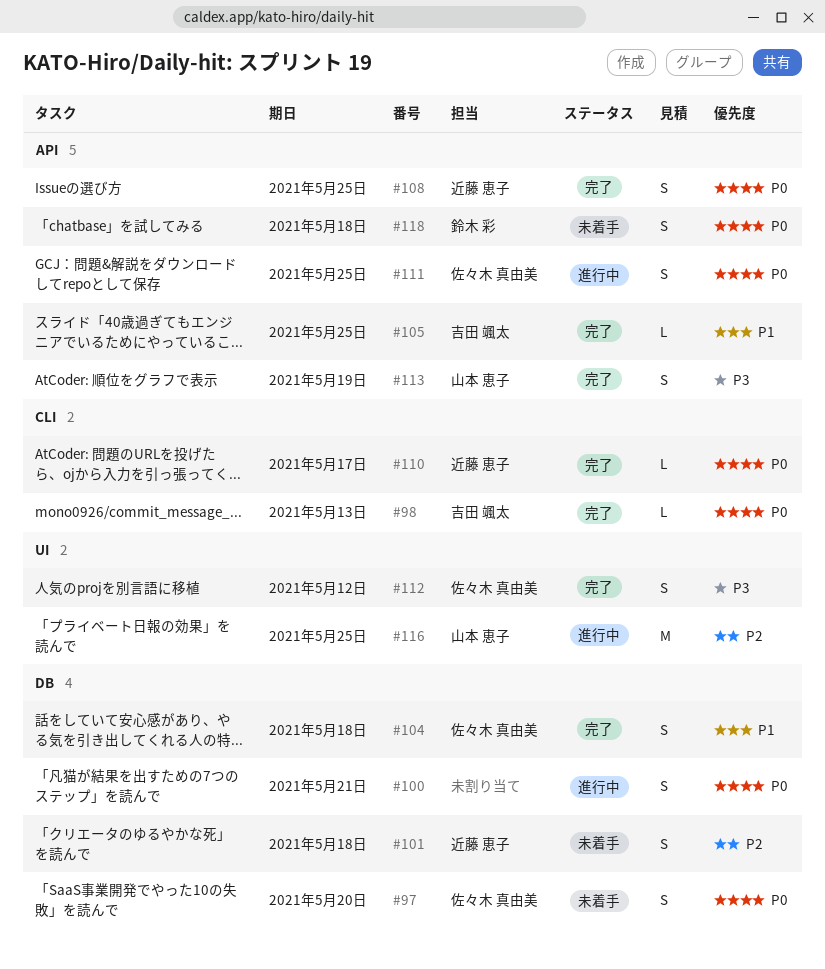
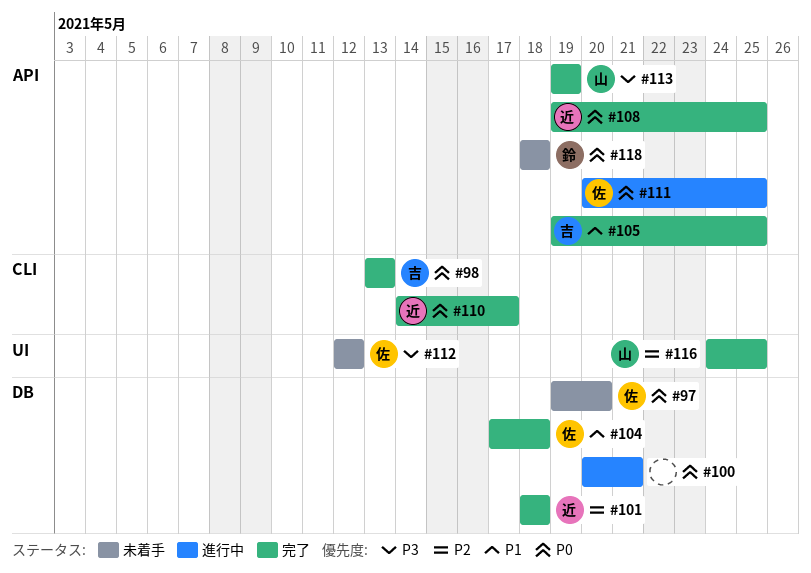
#101, status: 未着手 -> 完了
#112, status: 完了 -> 未着手
#116, status: 進行中 -> 完了

